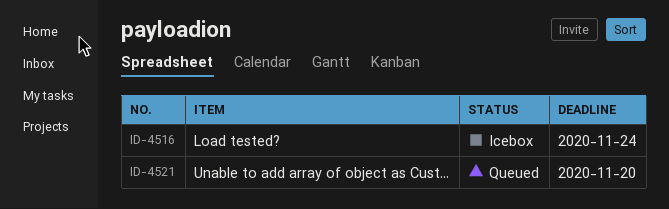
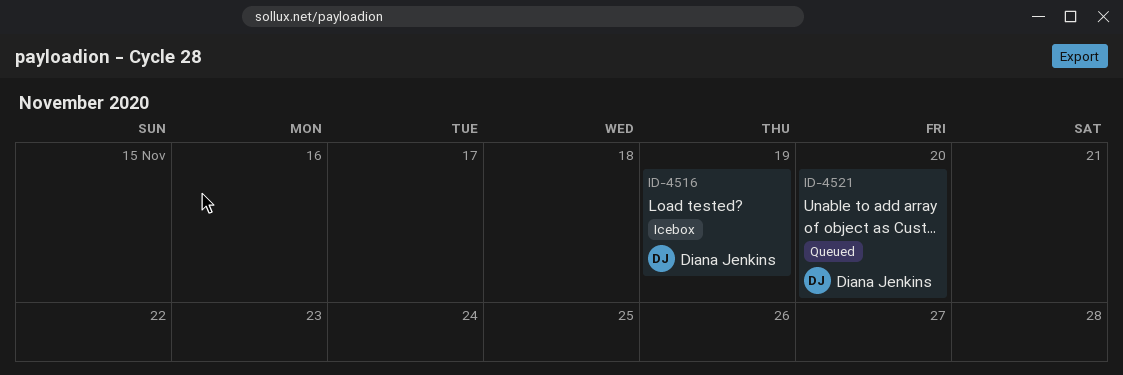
ID-4516, due: Nov 24 -> Nov 19

